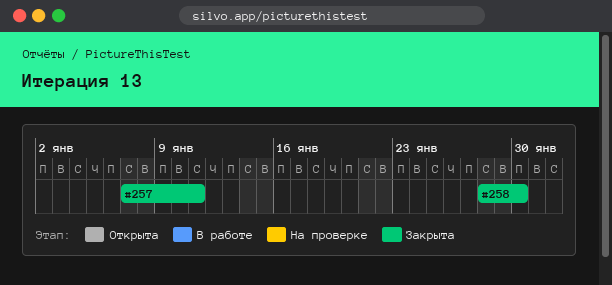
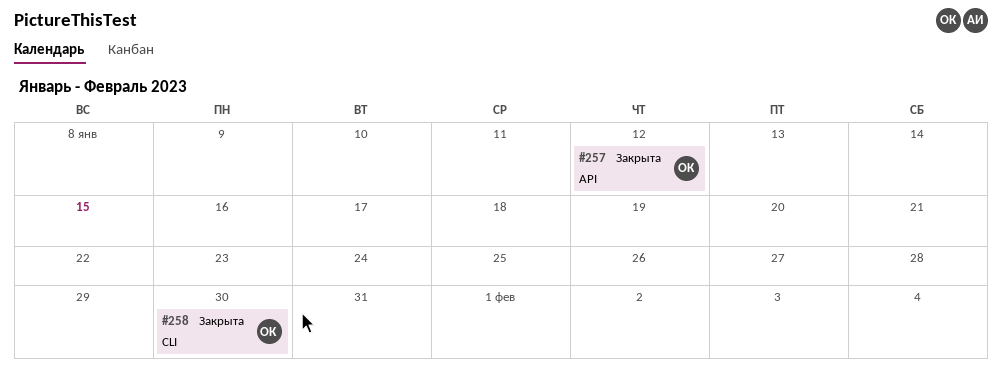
#257, due: Jan 11 -> Jan 12

